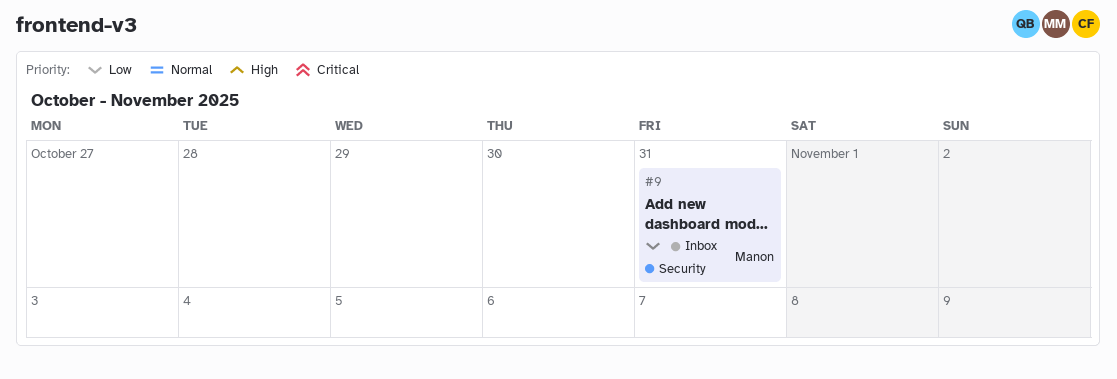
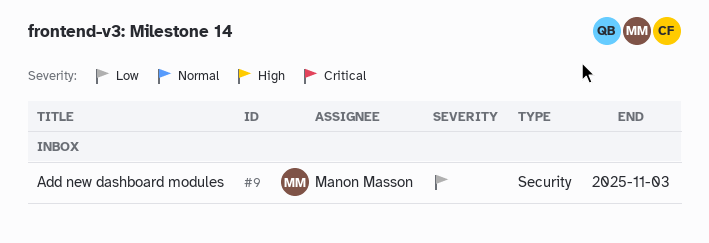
#9, due: Oct 31 -> Nov 3

